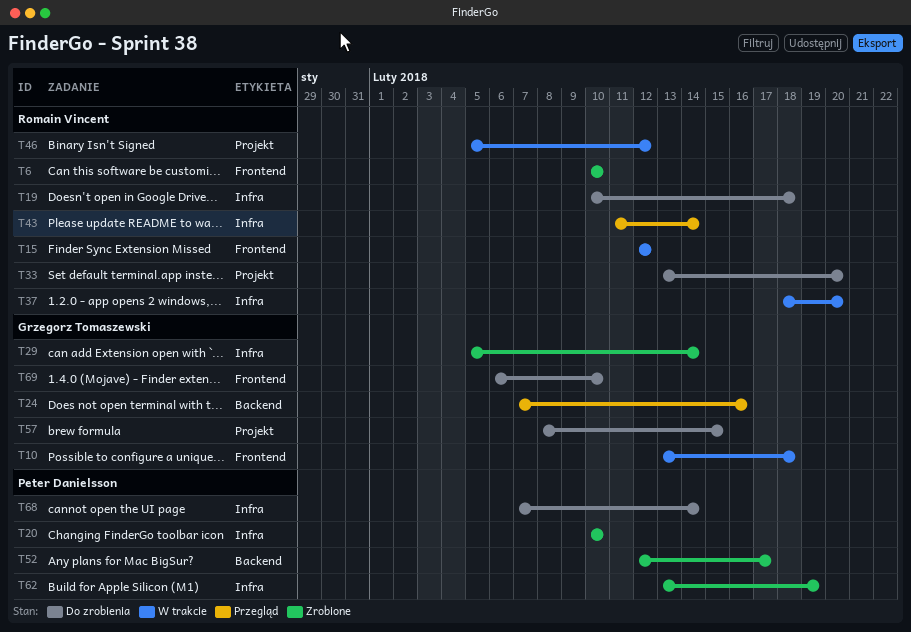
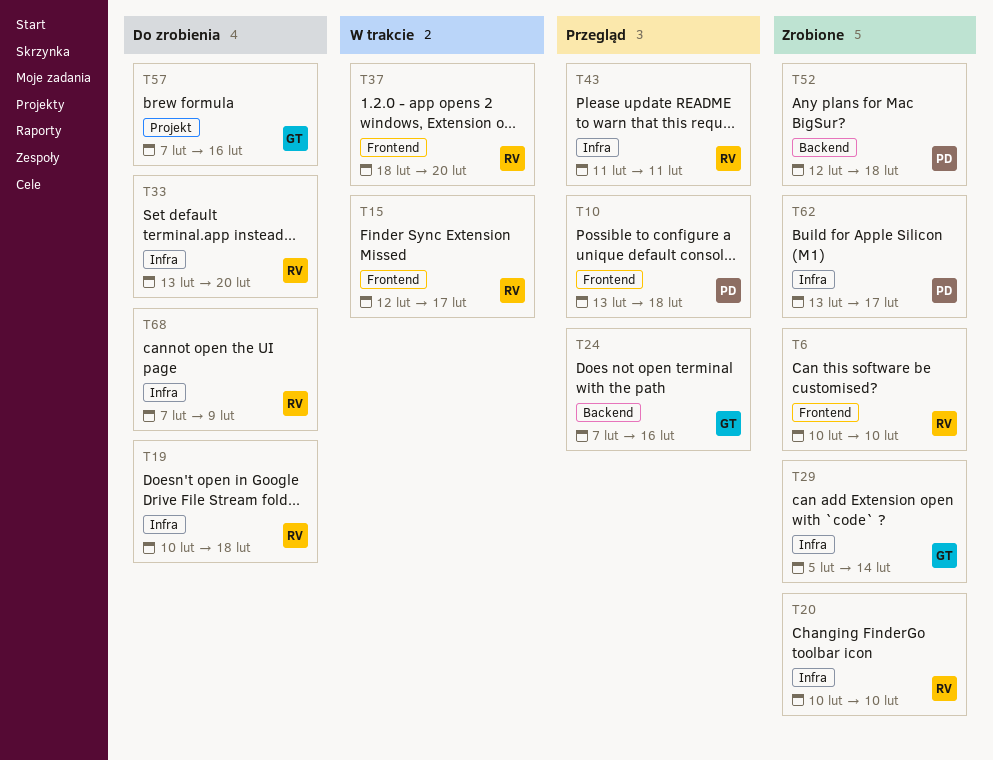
T10, status: W trakcie -> Przegląd
T10, owner: Grzegorz Tomaszewski -> Peter Danielsson
T15, due: Feb 12 -> Feb 17
T20, owner: Peter Danielsson -> Romain Vincent
T33, label: Projekt -> Infra
T37, label: Infra -> Frontend
T43, due: Feb 14 -> Feb 11
T46: present -> none
T52, due: Feb 17 -> Feb 18
T57, start: Feb 8 -> Feb 7
T57, due: Feb 15 -> Feb 16
T62, due: Feb 19 -> Feb 17
T68, owner: Peter Danielsson -> Romain Vincent
T68, due: Feb 14 -> Feb 9
T69: present -> none

